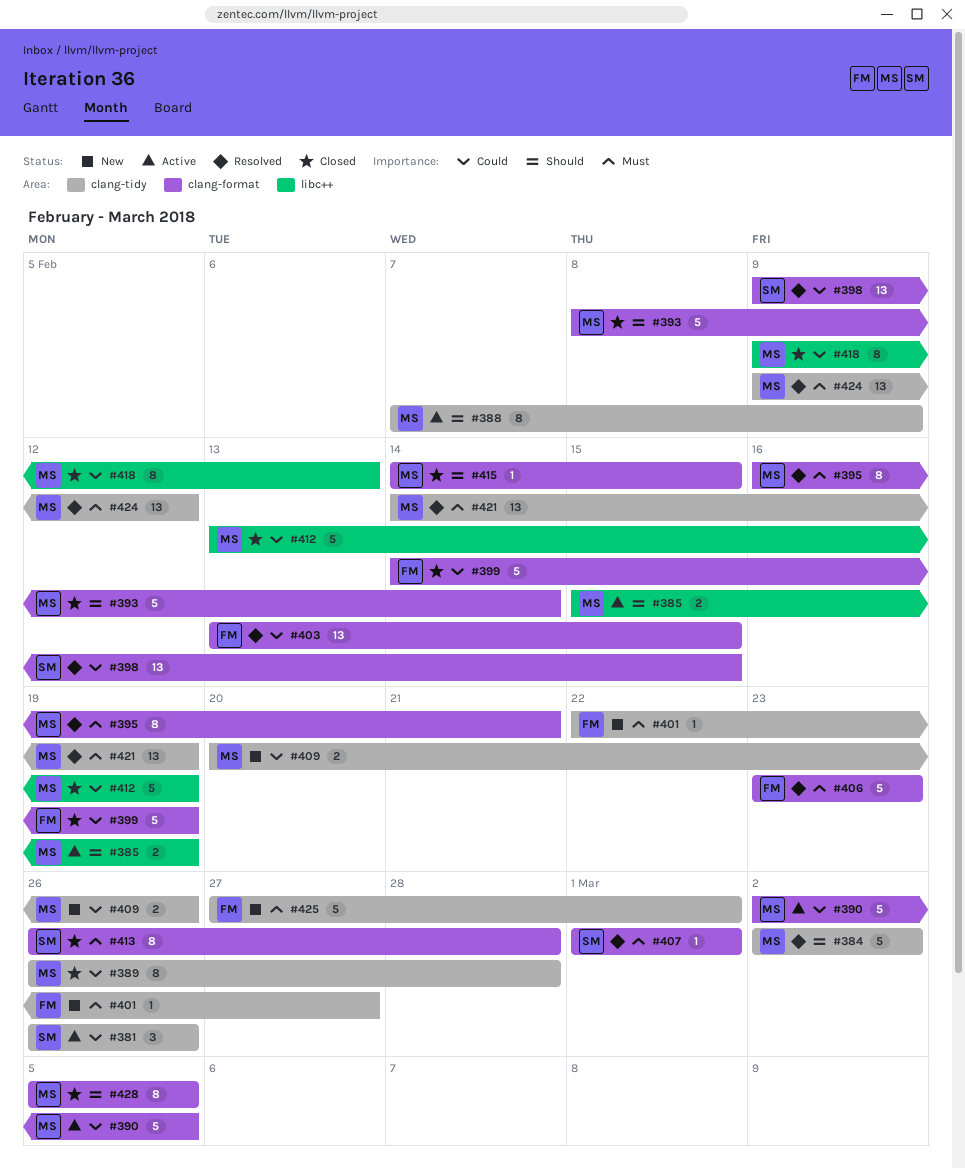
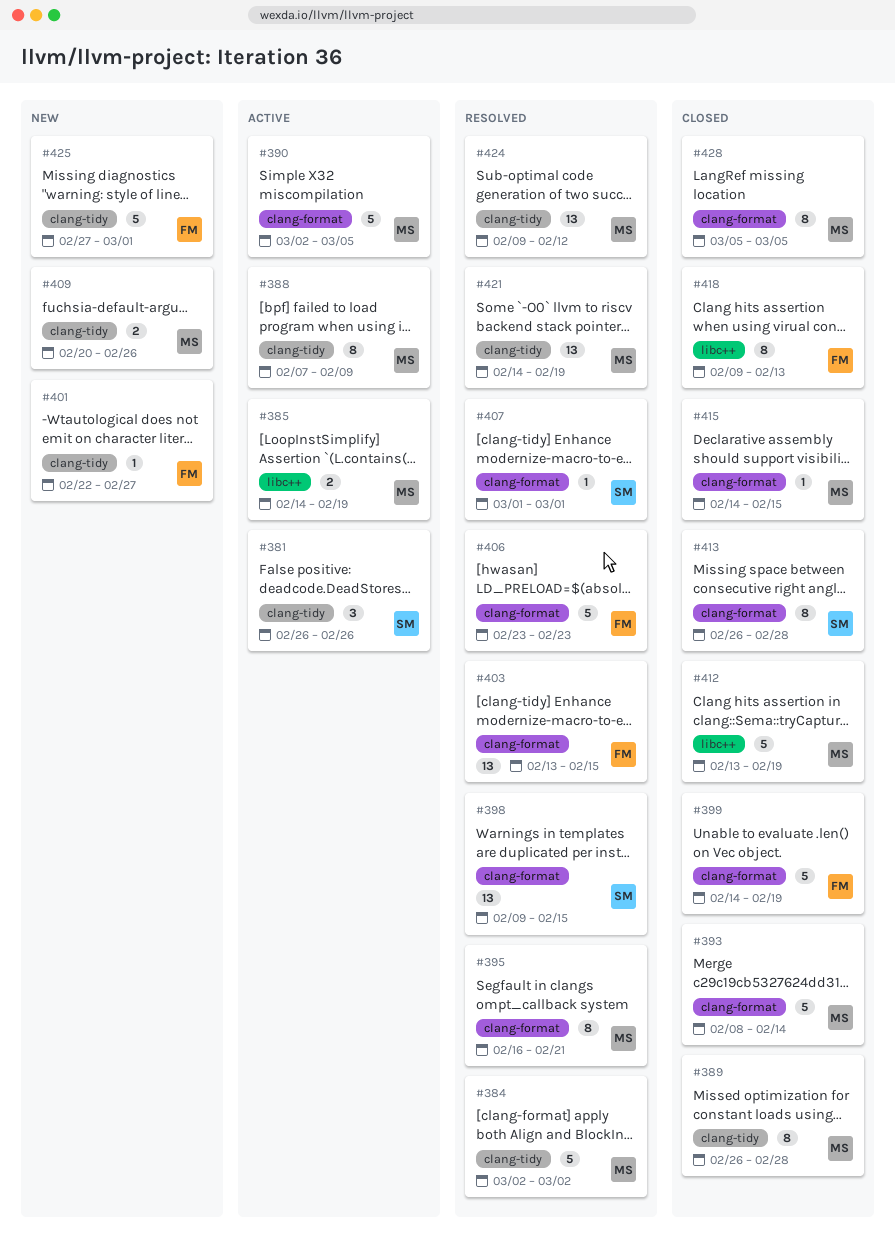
#385, start: Feb 15 -> Feb 14
#418, owner: MS -> FM

